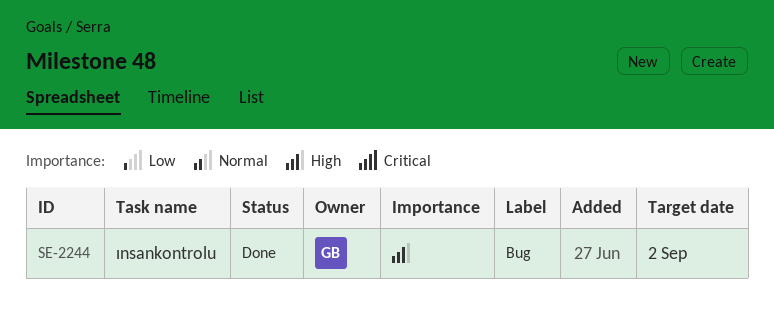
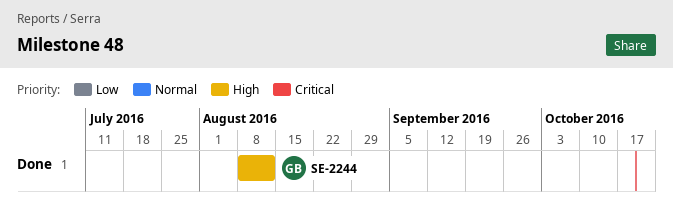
SE-2244, due: Sep 2 -> Aug 12

